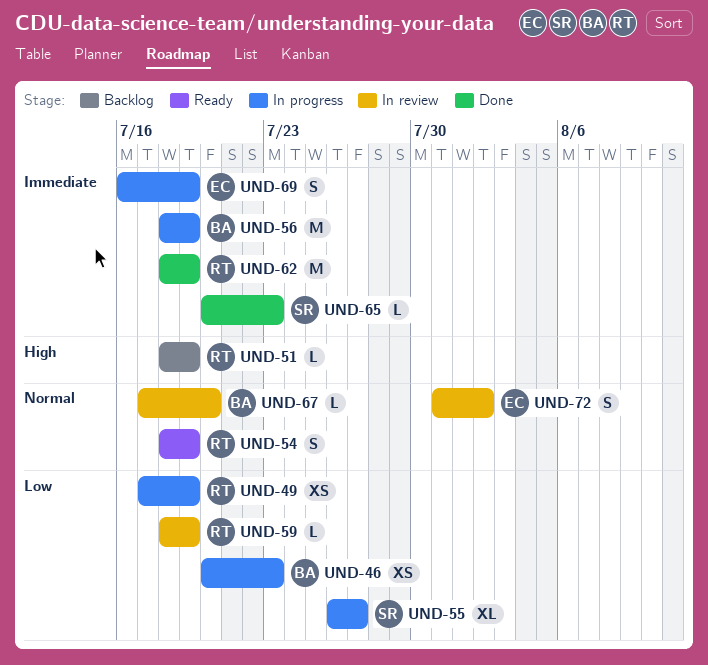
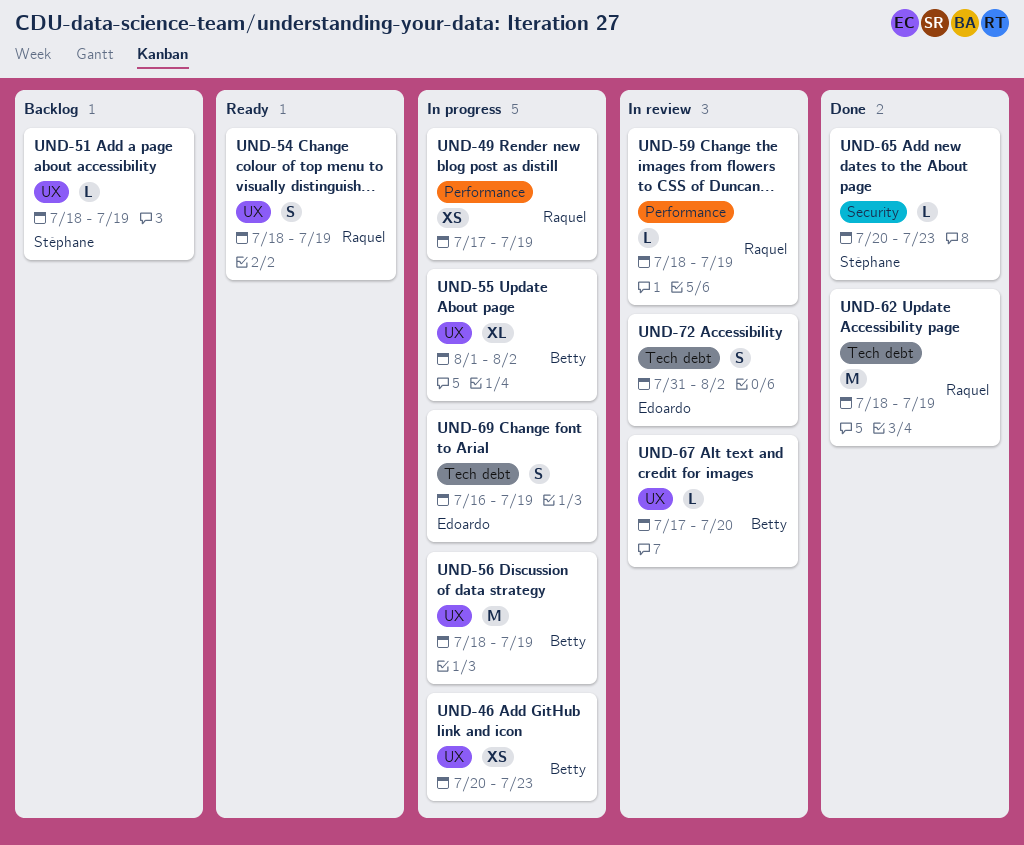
UND-51, owner: Raquel -> Stéphane
UND-55, owner: Stéphane -> Betty
UND-55, start: Jul 26 -> Aug 1
UND-55, due: Jul 27 -> Aug 2

